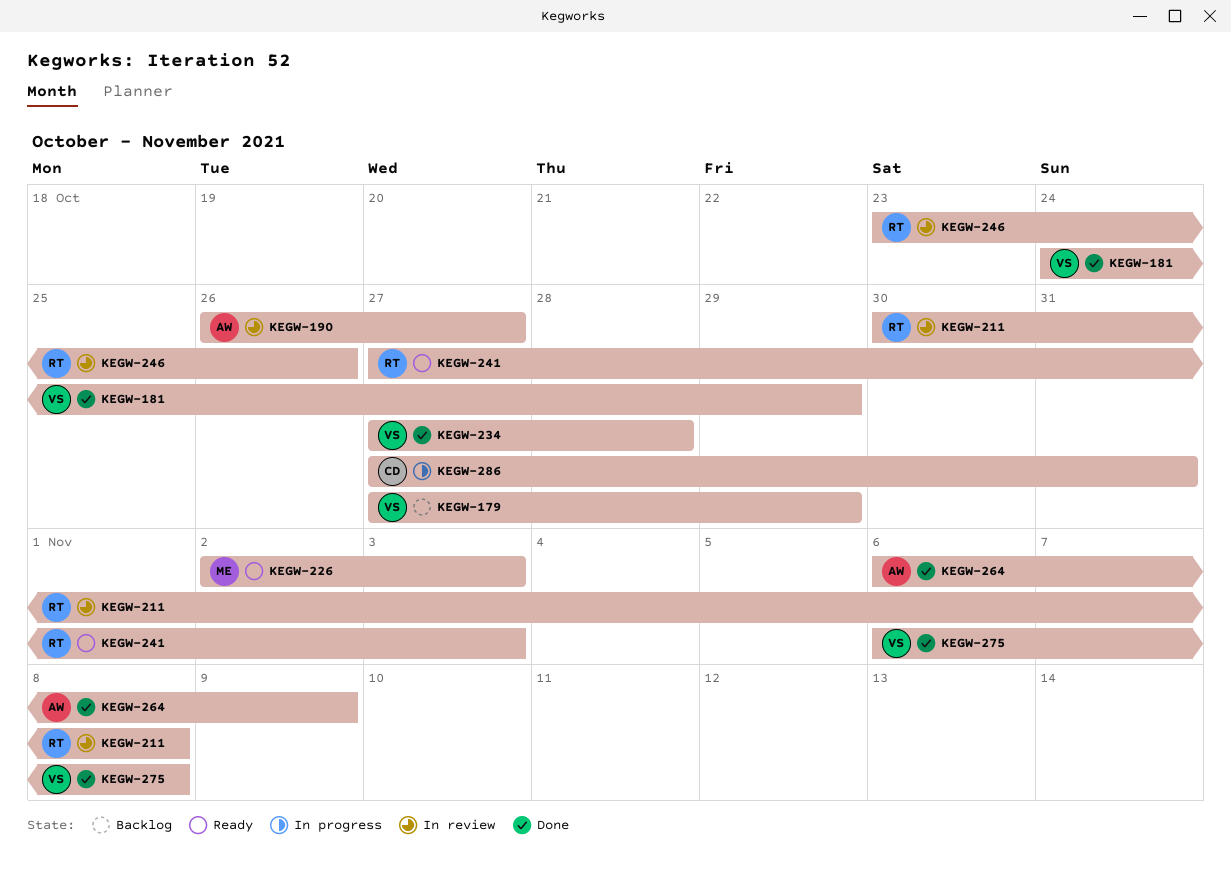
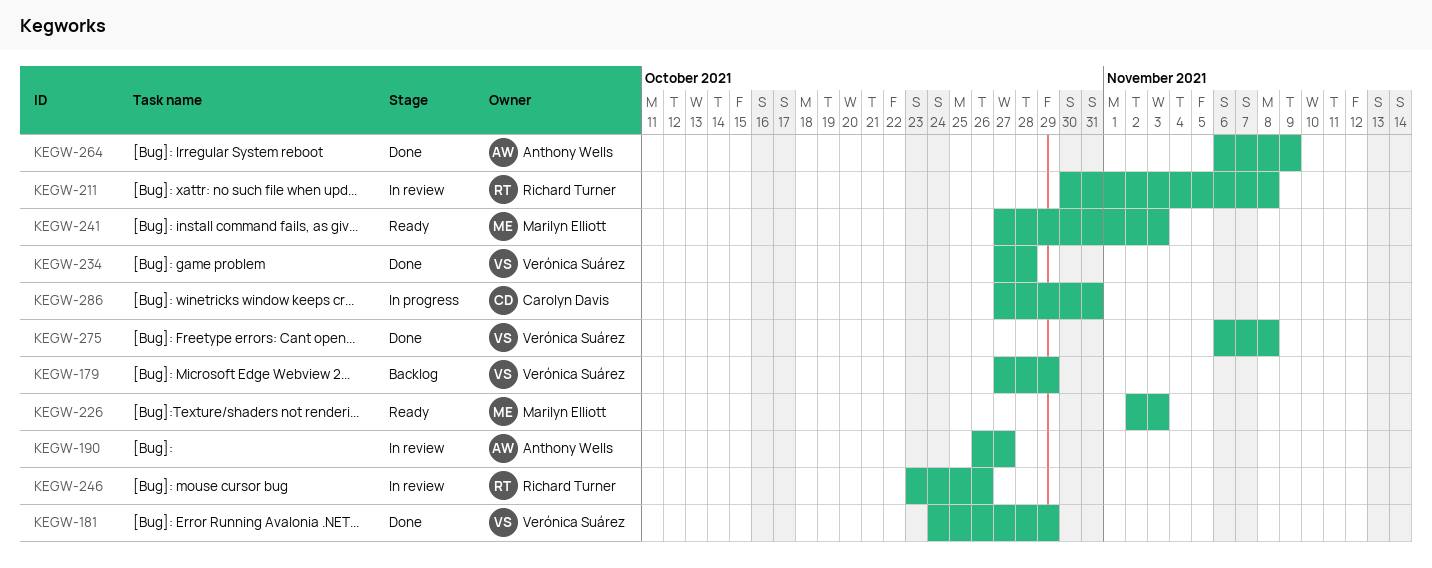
KEGW-241, owner: Richard Turner -> Marilyn Elliott

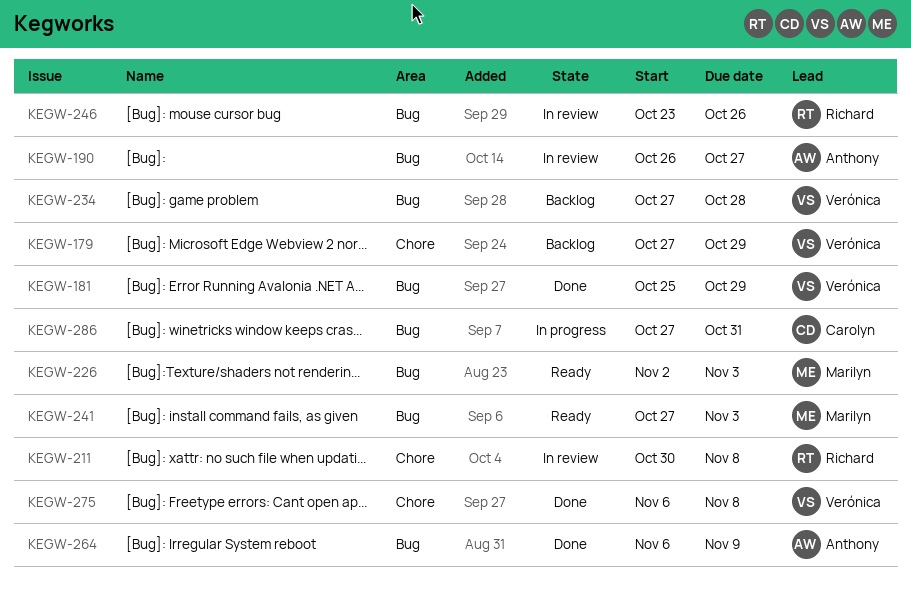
KEGW-181, start: Oct 24 -> Oct 25
KEGW-234, status: Done -> Backlog

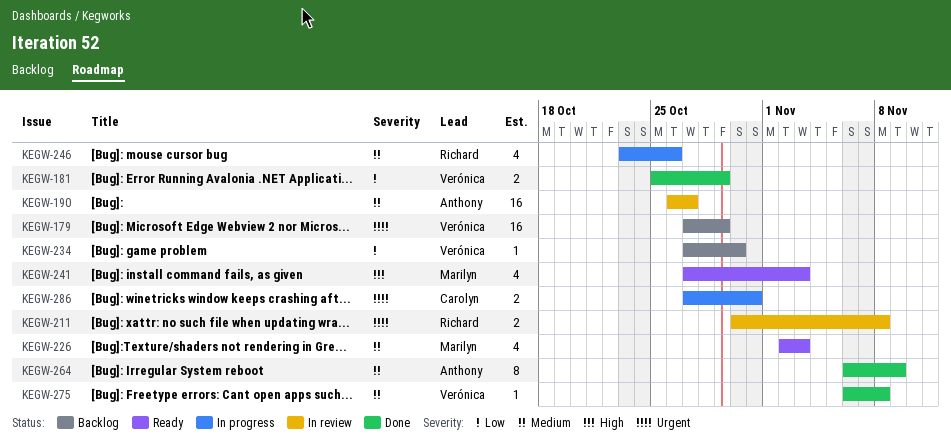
KEGW-234, due: Oct 28 -> Oct 30
KEGW-246, status: In review -> In progress

